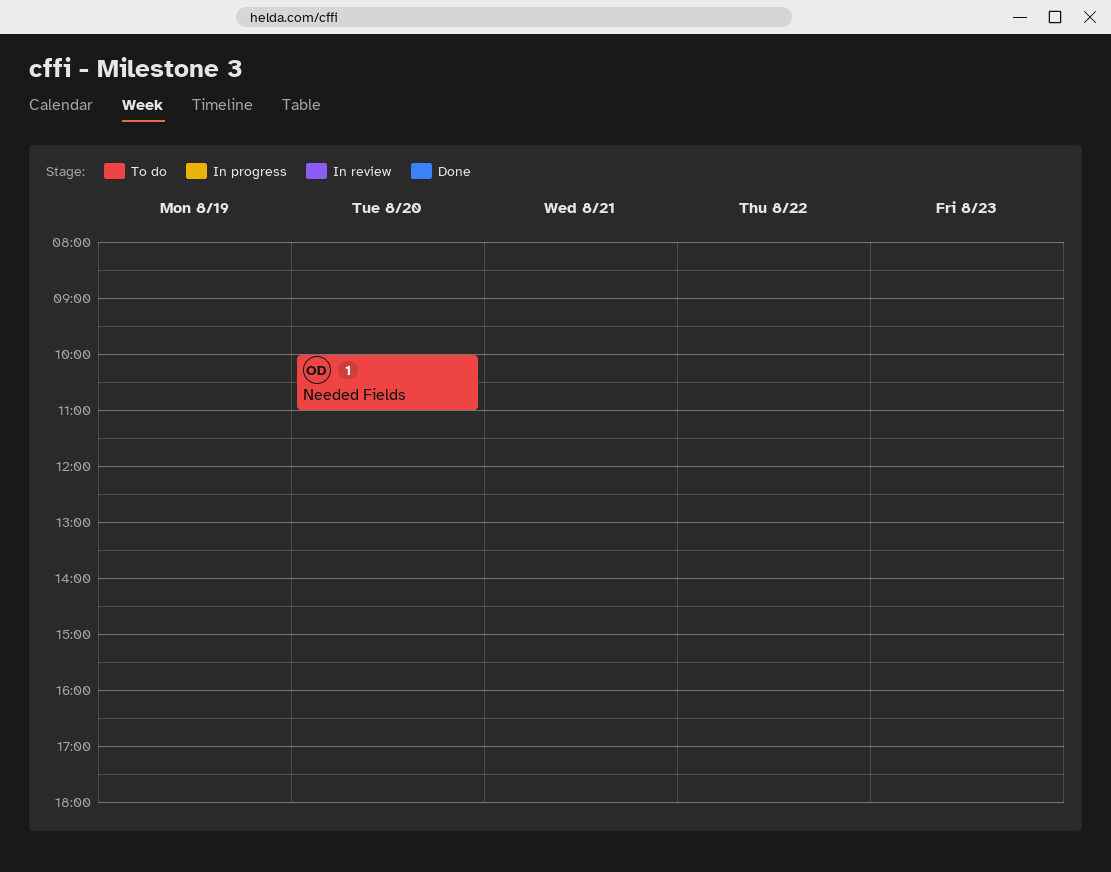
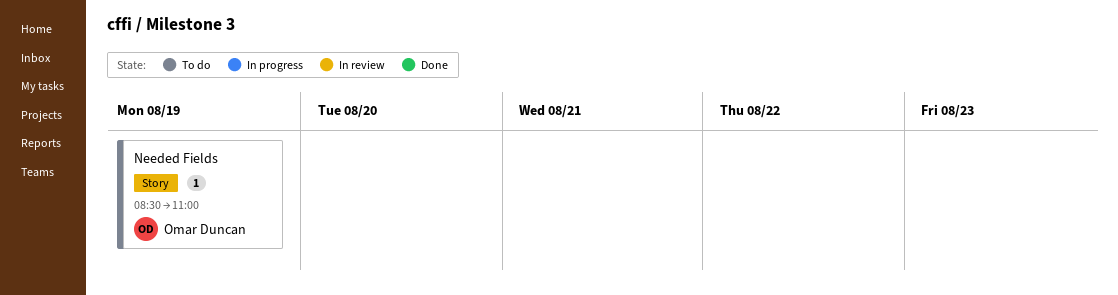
Needed Fields, day: Aug 20 -> Aug 19
Needed Fields, begins: 10:00 -> 08:30

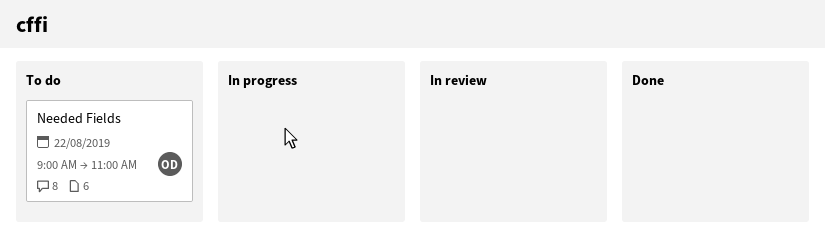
Needed Fields, day: Aug 19 -> Aug 22
Needed Fields, begins: 08:30 -> 09:00

